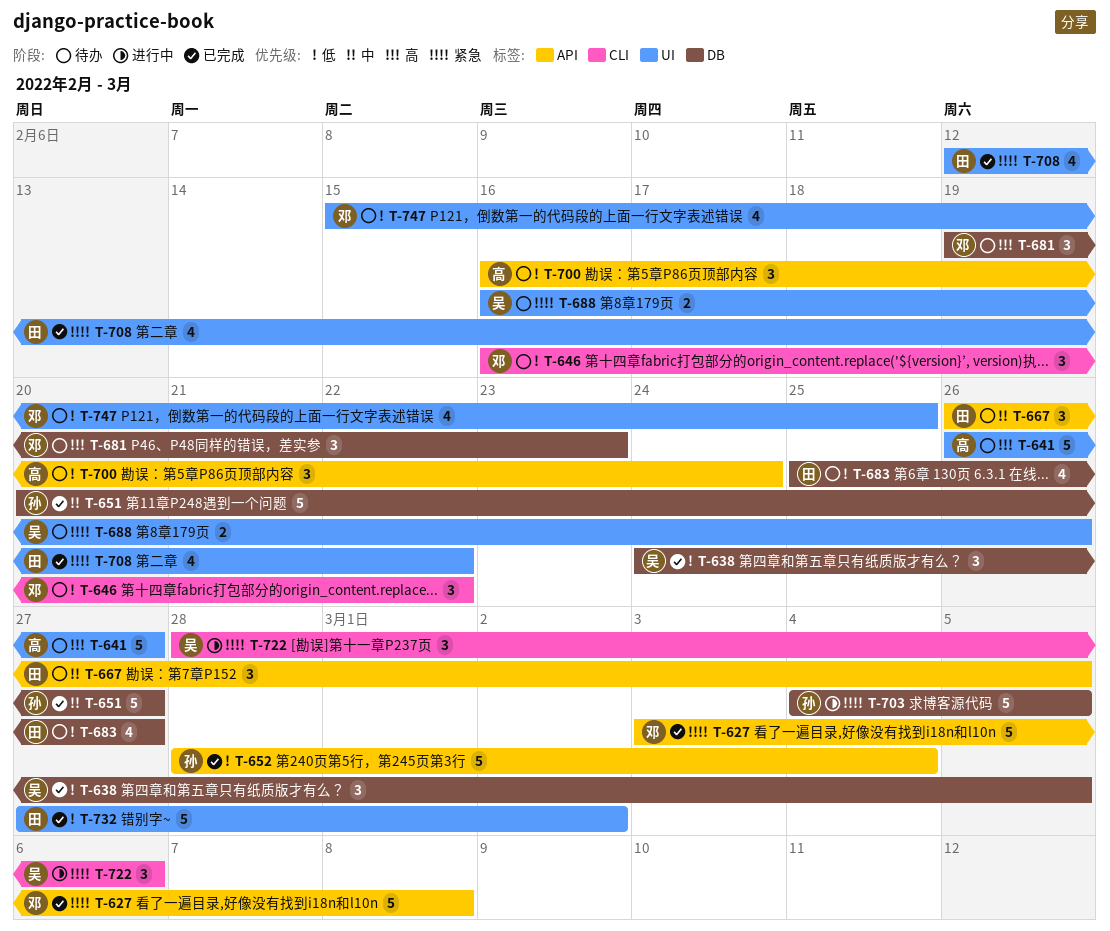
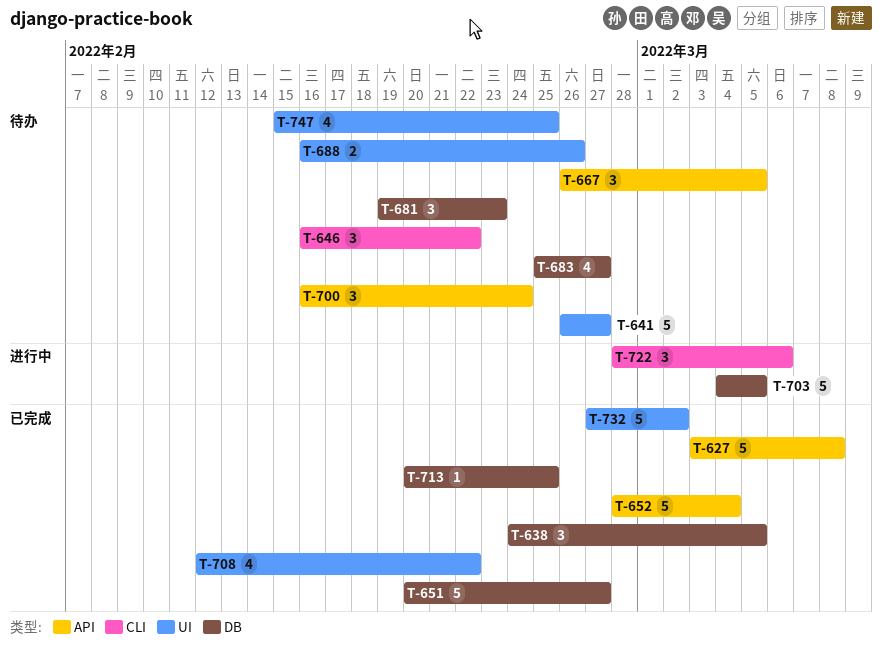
T-713: none -> present

